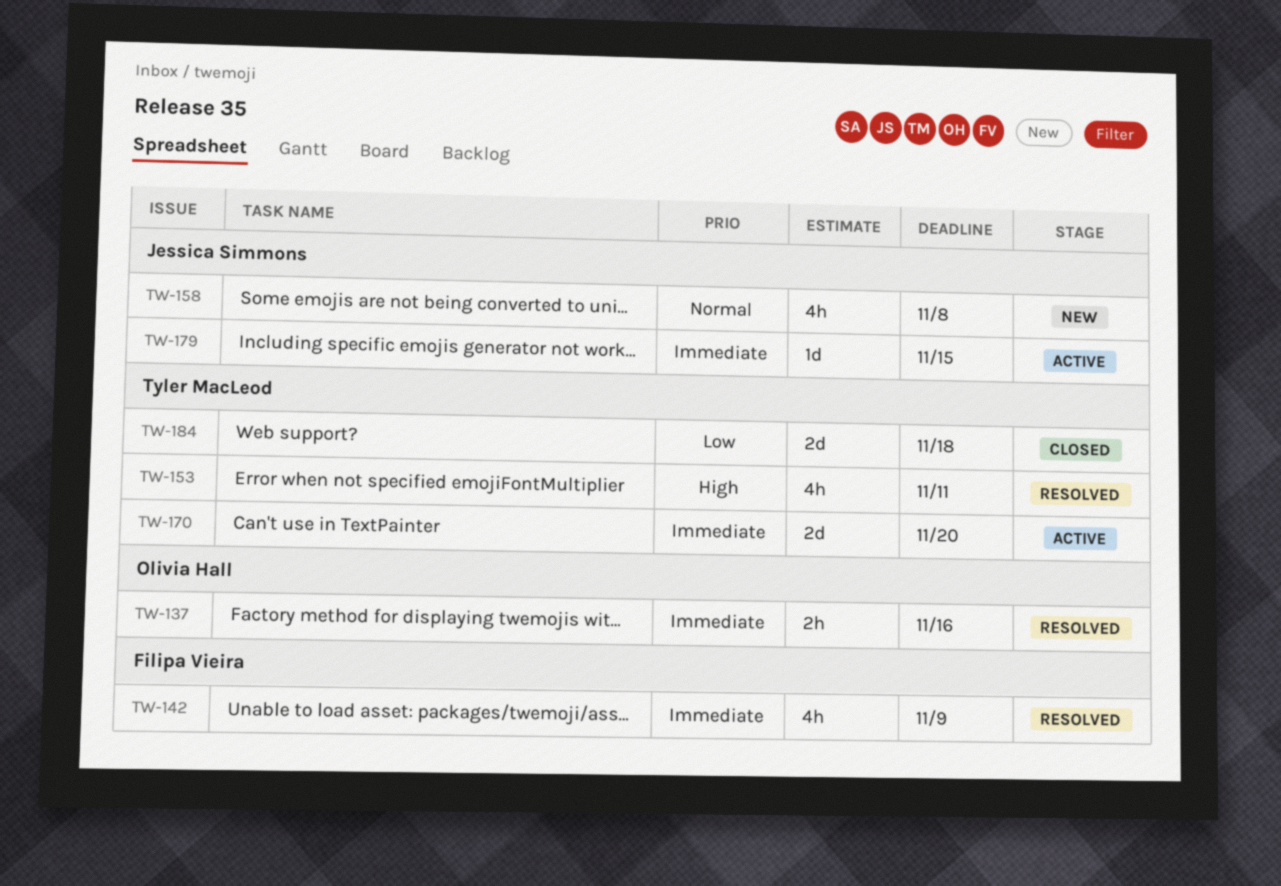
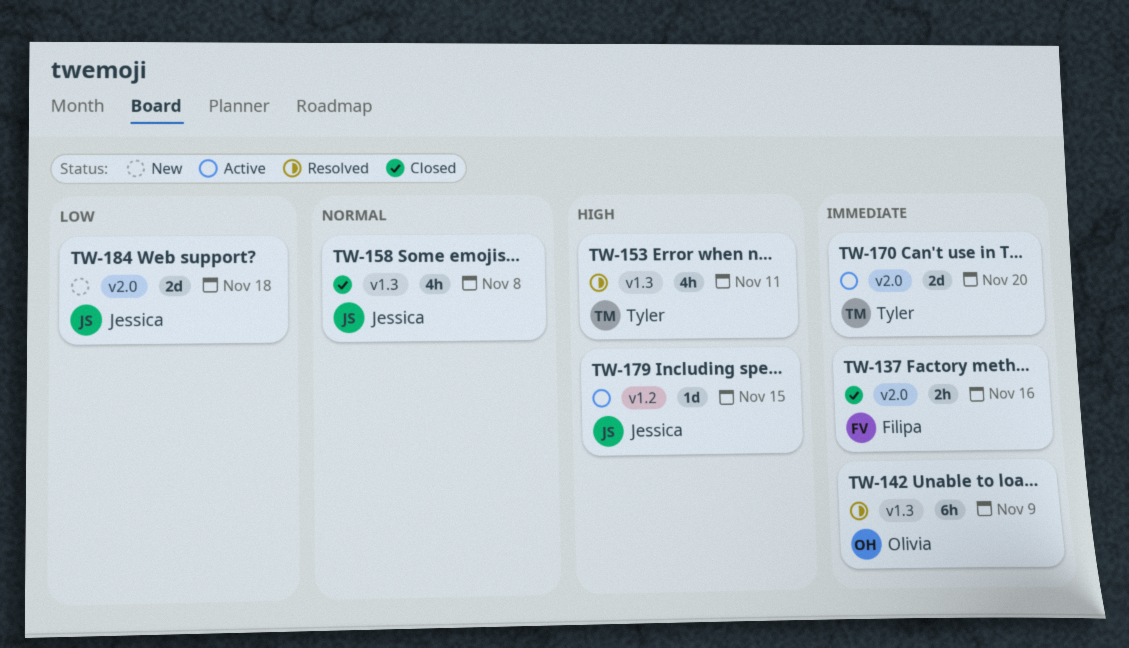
TW-137, status: Resolved -> Closed
TW-137, owner: Olivia Hall -> Filipa Vieira
TW-142, owner: Filipa Vieira -> Olivia Hall
TW-142, estimate: 4h -> 6h
TW-158, status: New -> Closed
TW-179, priority: Immediate -> High
TW-184, status: Closed -> New
TW-184, owner: Tyler MacLeod -> Jessica Simmons

